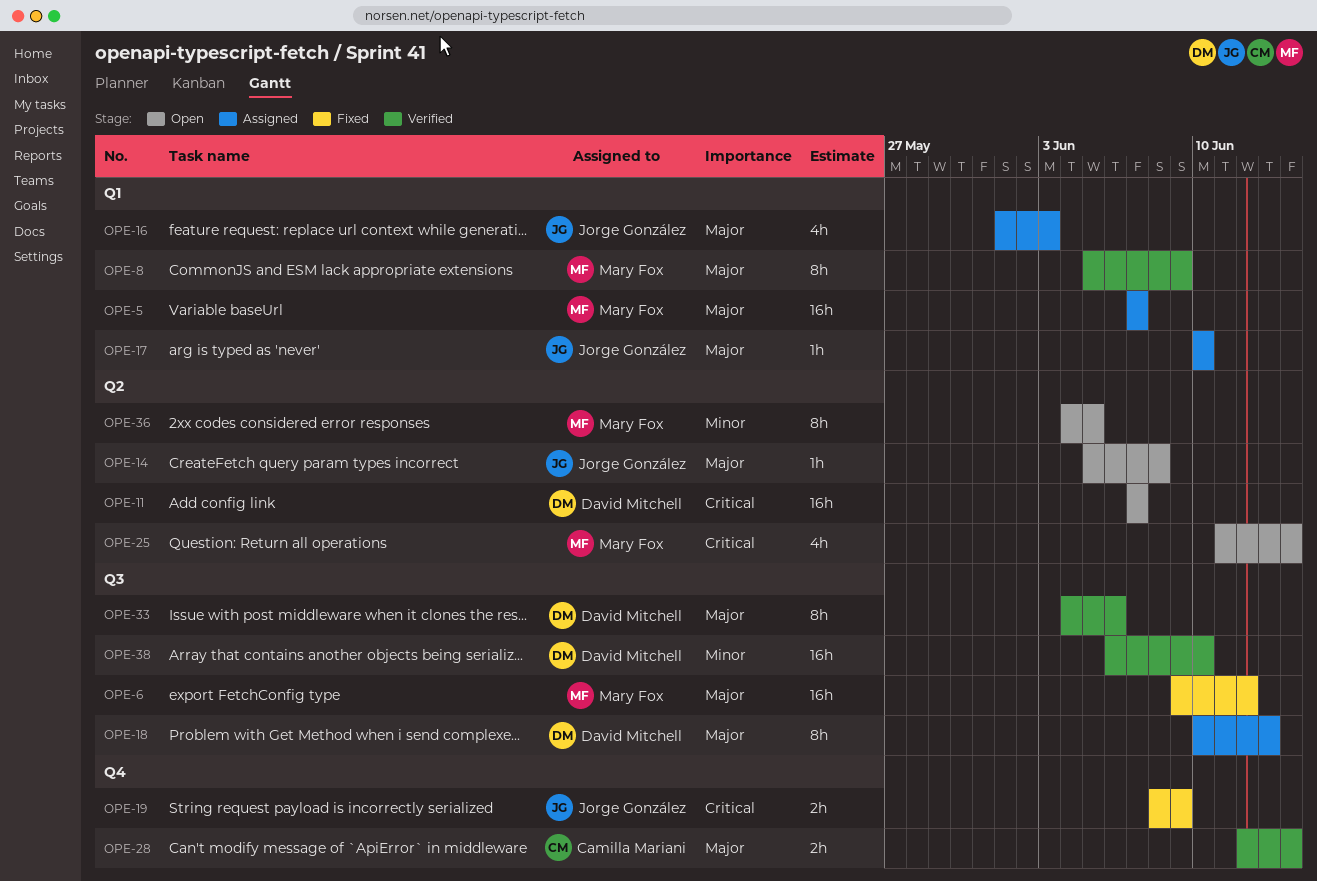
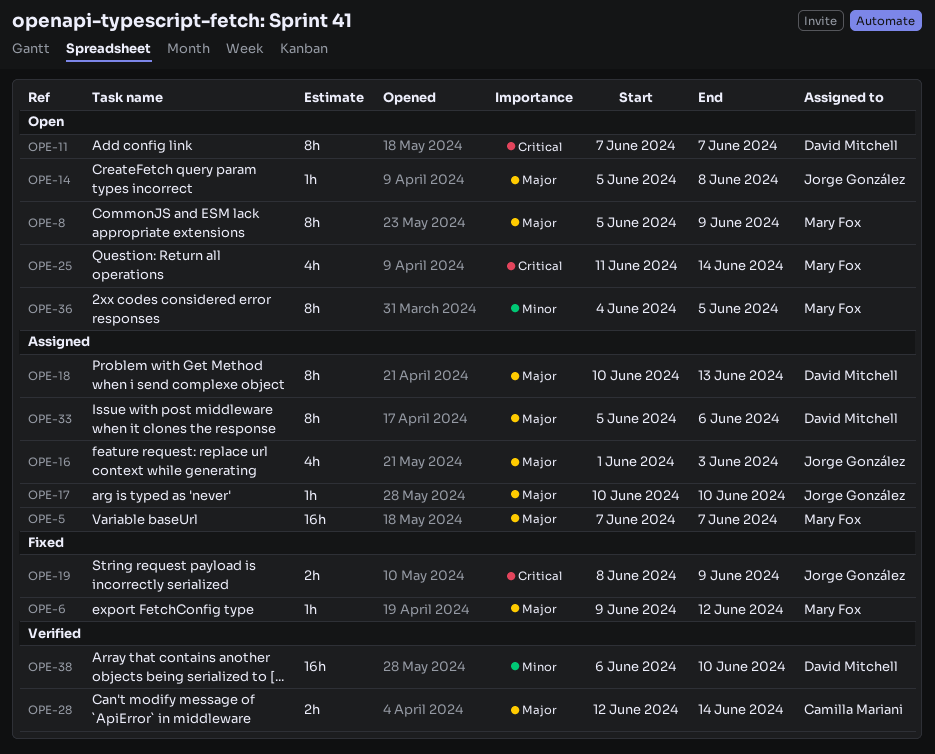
OPE-6, estimate: 16h -> 1h
OPE-8, status: Verified -> Open
OPE-11, estimate: 16h -> 8h
OPE-33, status: Verified -> Assigned
OPE-33, start: Jun 4 -> Jun 5

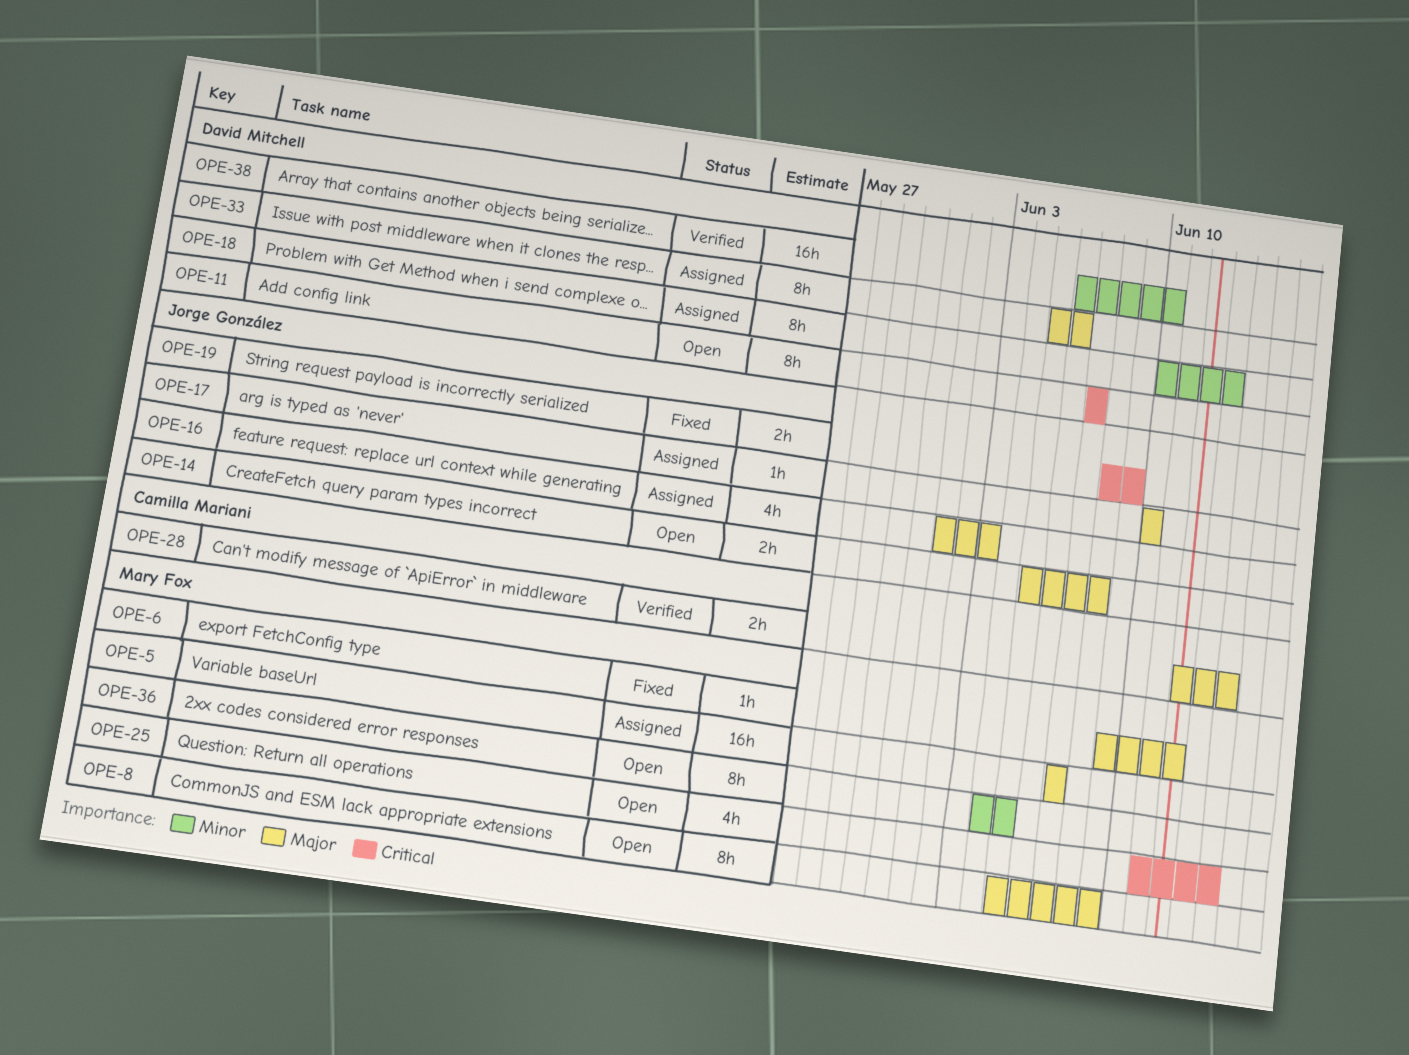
OPE-14, estimate: 1h -> 2h
OPE-18, priority: Major -> Minor

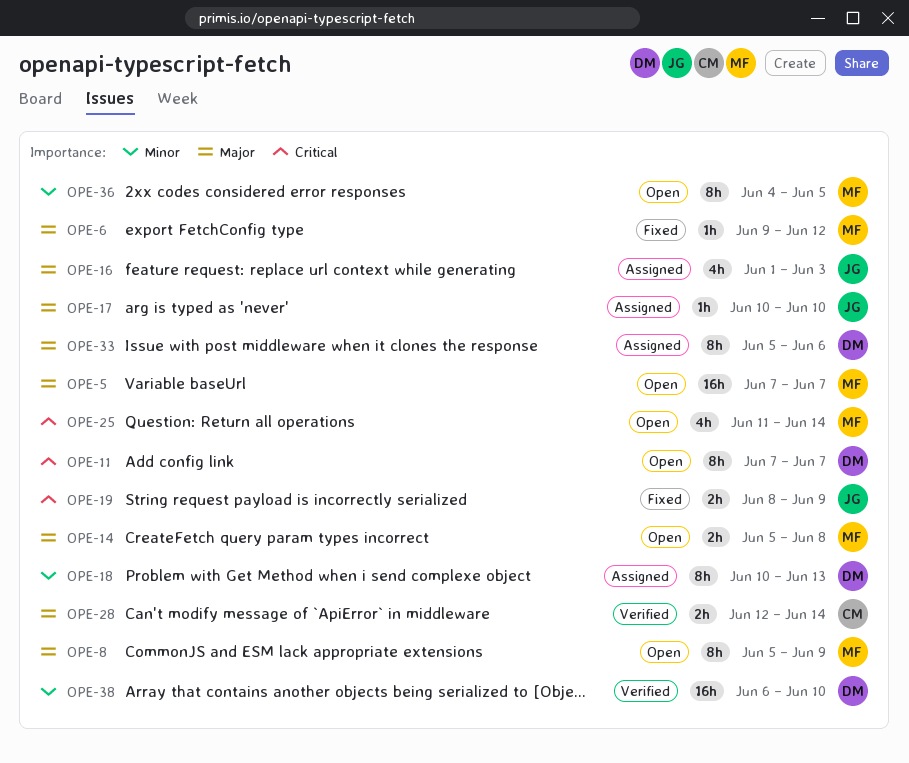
OPE-5, status: Assigned -> Open
OPE-14, owner: Jorge González -> Mary Fox

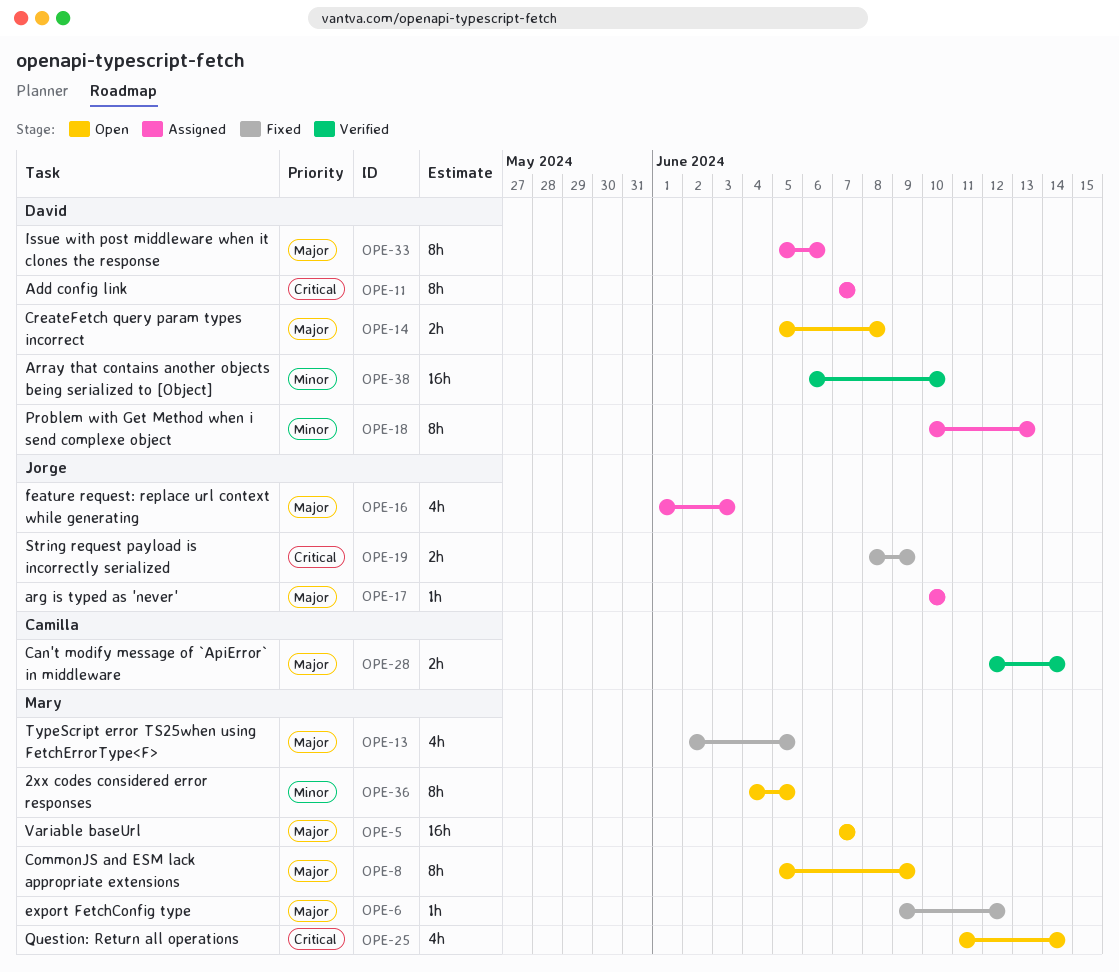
OPE-11, status: Open -> Assigned
OPE-13: none -> present
OPE-14, owner: Mary -> David

